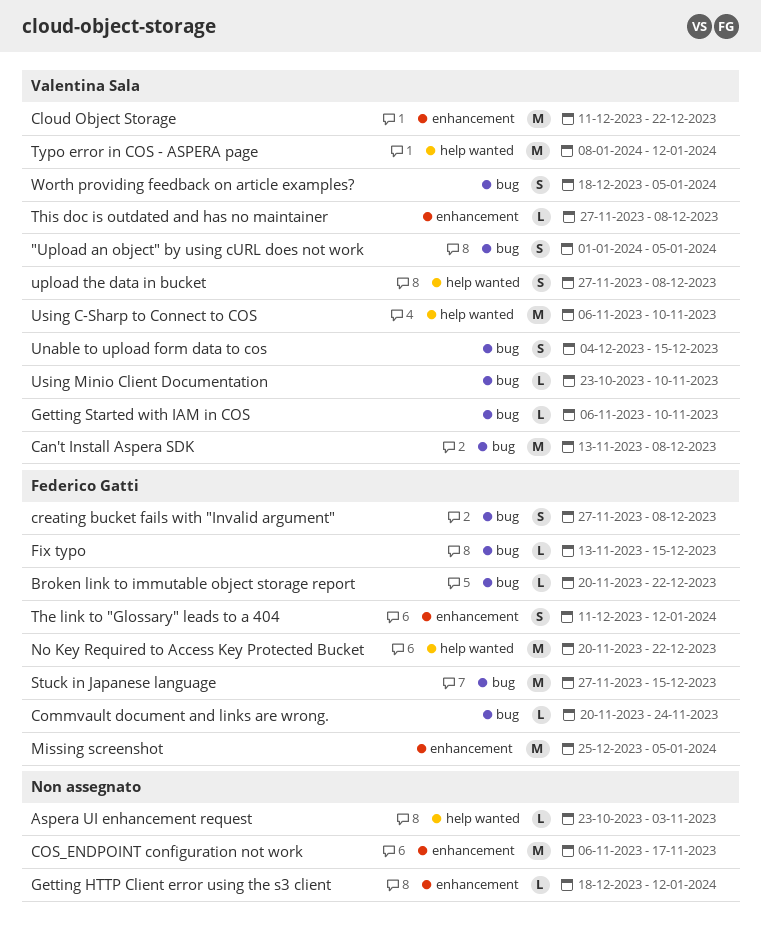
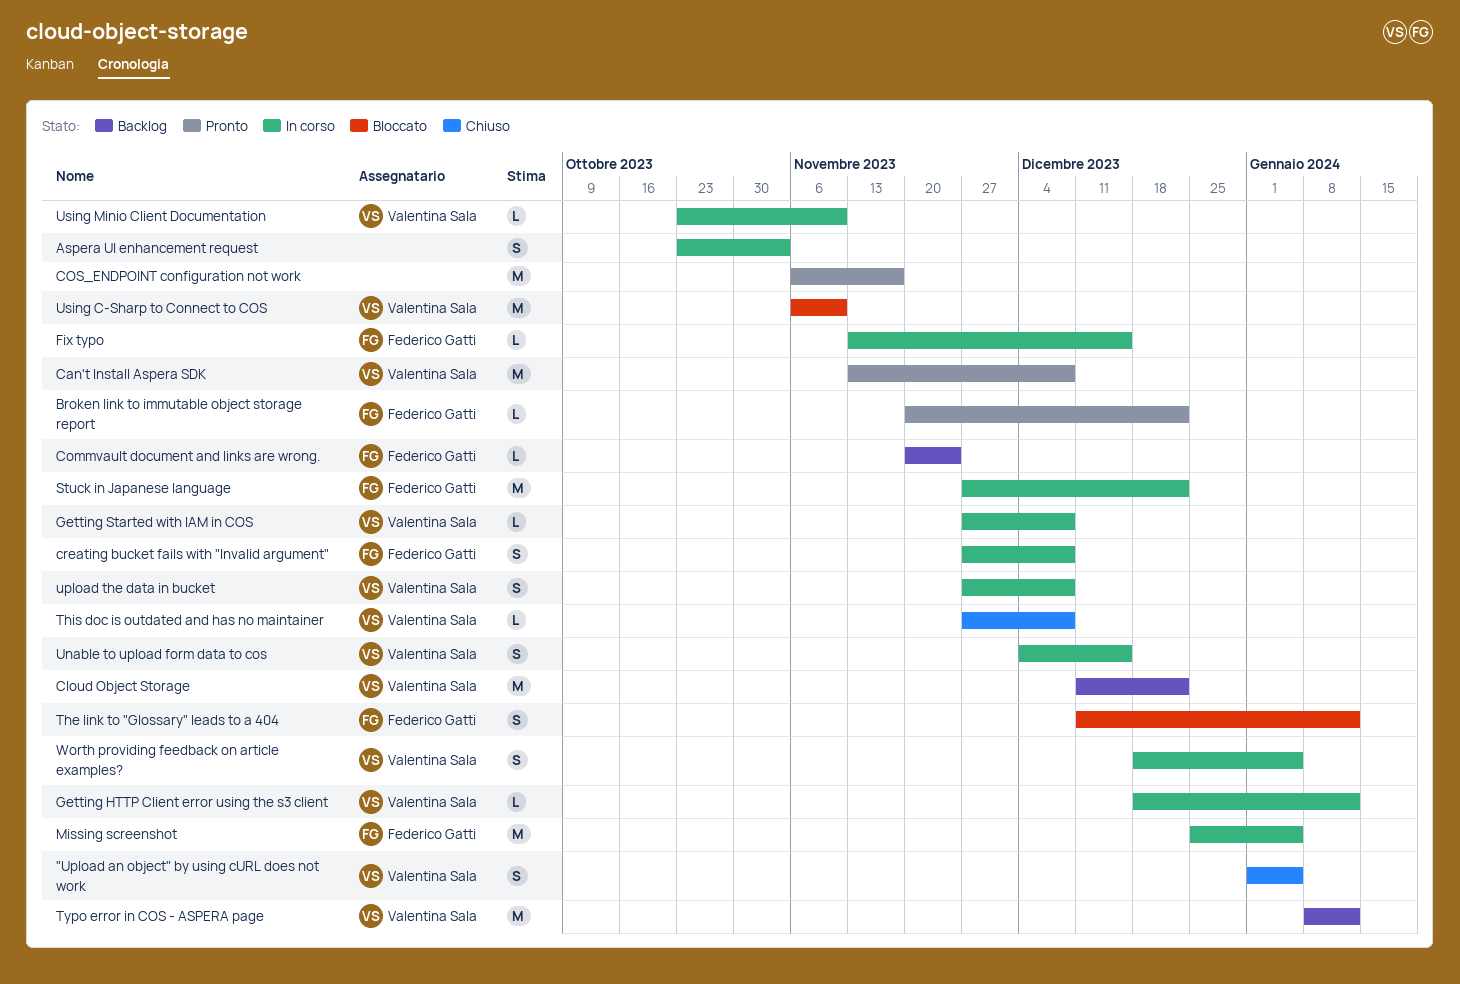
Aspera UI enhancement request, estimate: L -> S
Getting HTTP Client error using the s3 client, owner: none -> Valentina Sala
Getting Started with IAM in COS, start: Nov 6 -> Nov 27
Getting Started with IAM in COS, due: Nov 10 -> Dec 8
No Key Required to Access Key Protected Bucket: present -> none
Stuck in Japanese language, due: Dec 15 -> Dec 22

